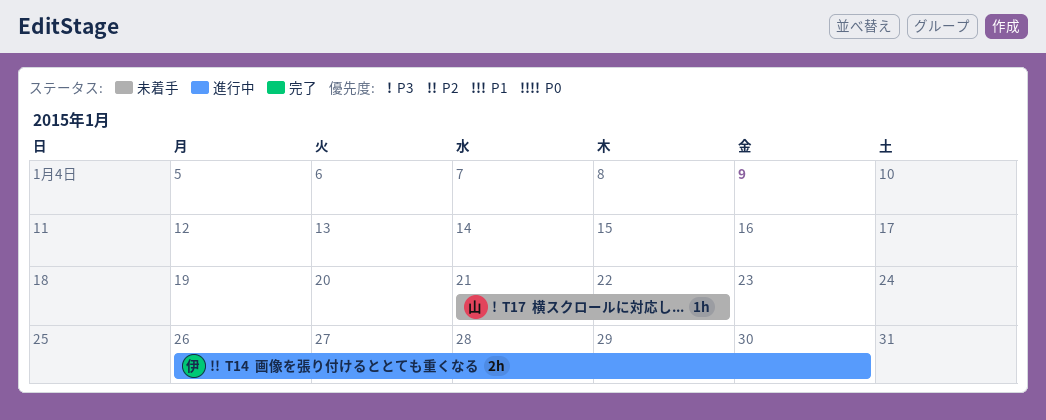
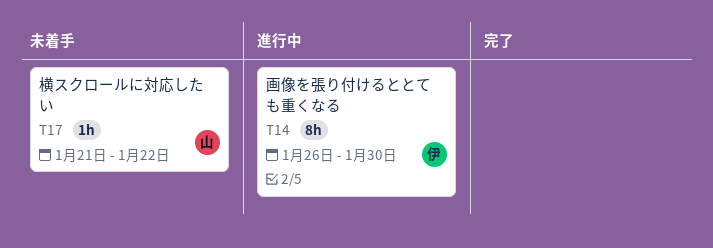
T14, estimate: 2h -> 8h

